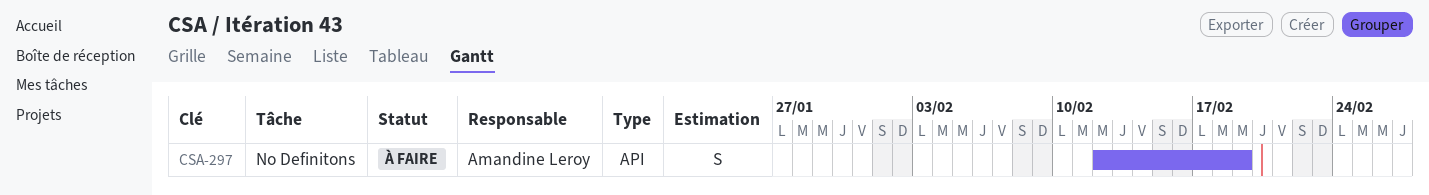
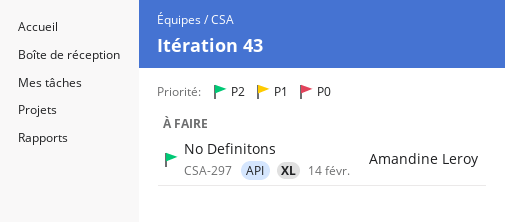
CSA-297, estimate: S -> XL
CSA-297, due: Feb 19 -> Feb 14

